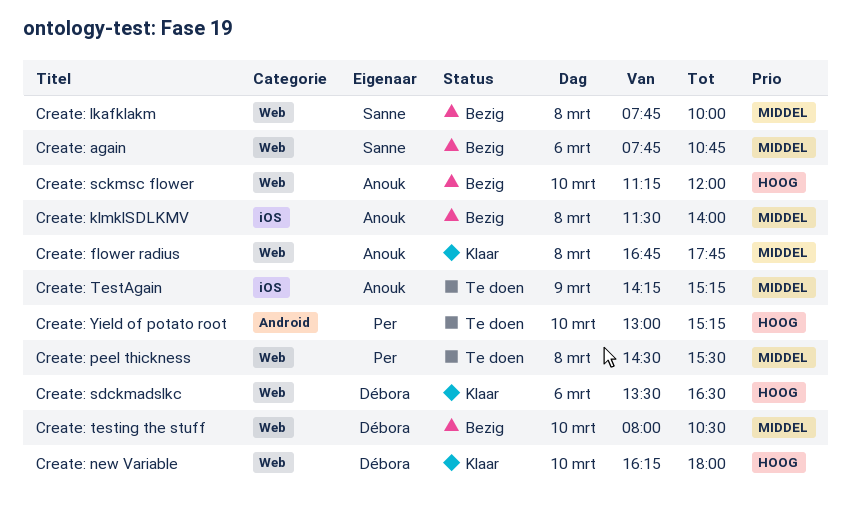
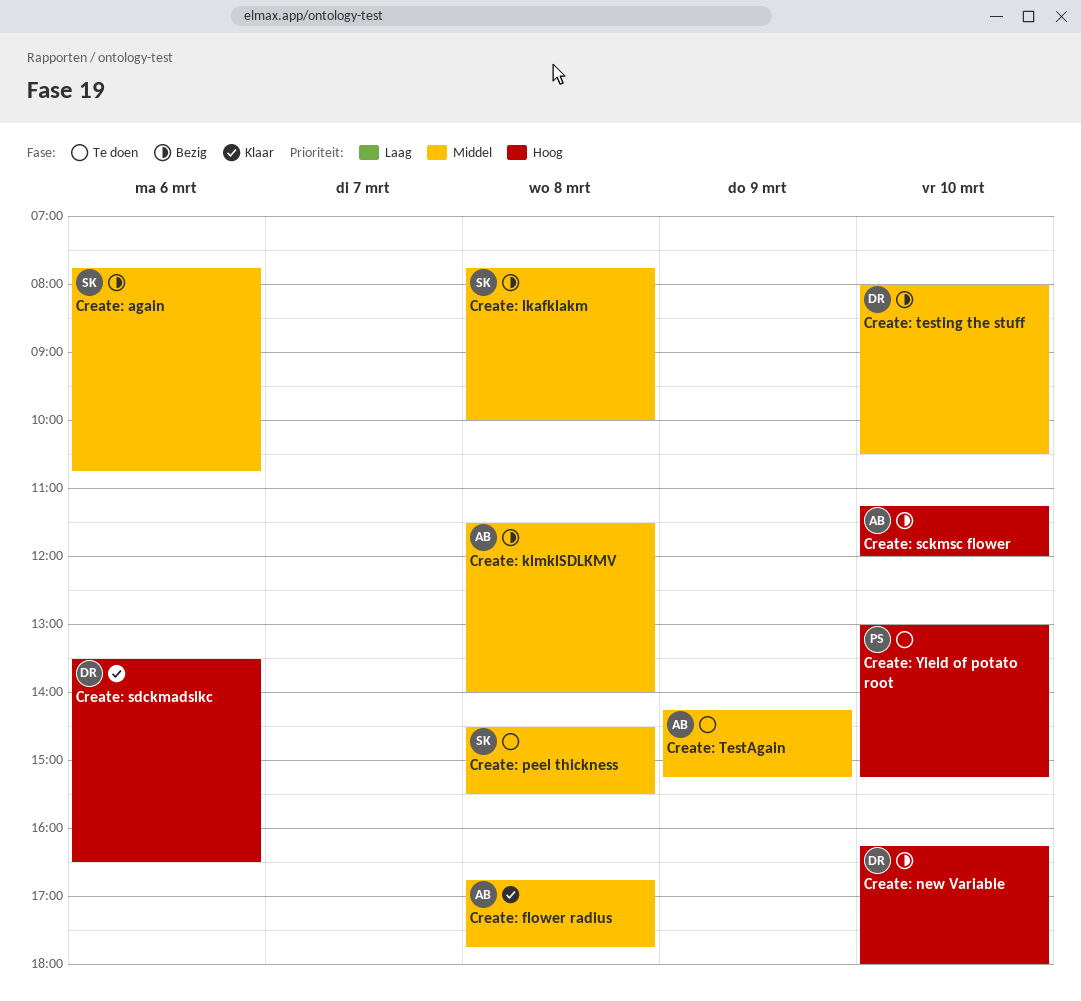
Create: new Variable, status: Klaar -> Bezig
Create: peel thickness, owner: Per -> Sanne

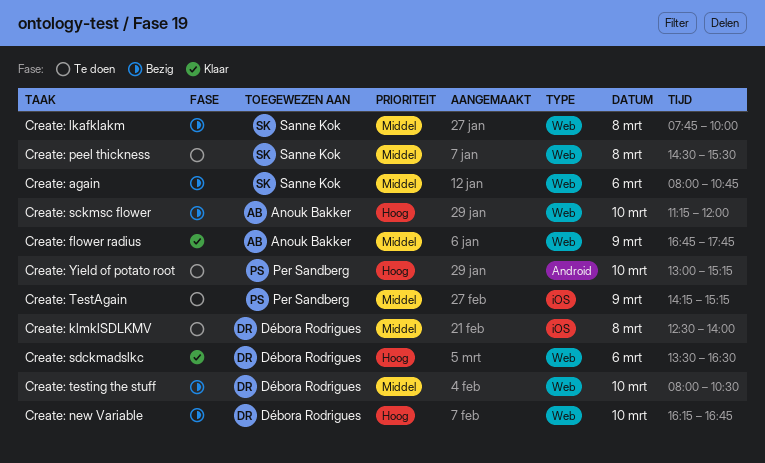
Create: again, begins: 07:45 -> 08:00
Create: flower radius, day: Mar 8 -> Mar 9
Create: klmklSDLKMV, status: Bezig -> Te doen
Create: klmklSDLKMV, owner: Anouk Bakker -> Débora Rodrigues
Create: klmklSDLKMV, begins: 11:30 -> 12:30
Create: new Variable, ends: 18:00 -> 16:45
Create: TestAgain, owner: Anouk Bakker -> Per Sandberg

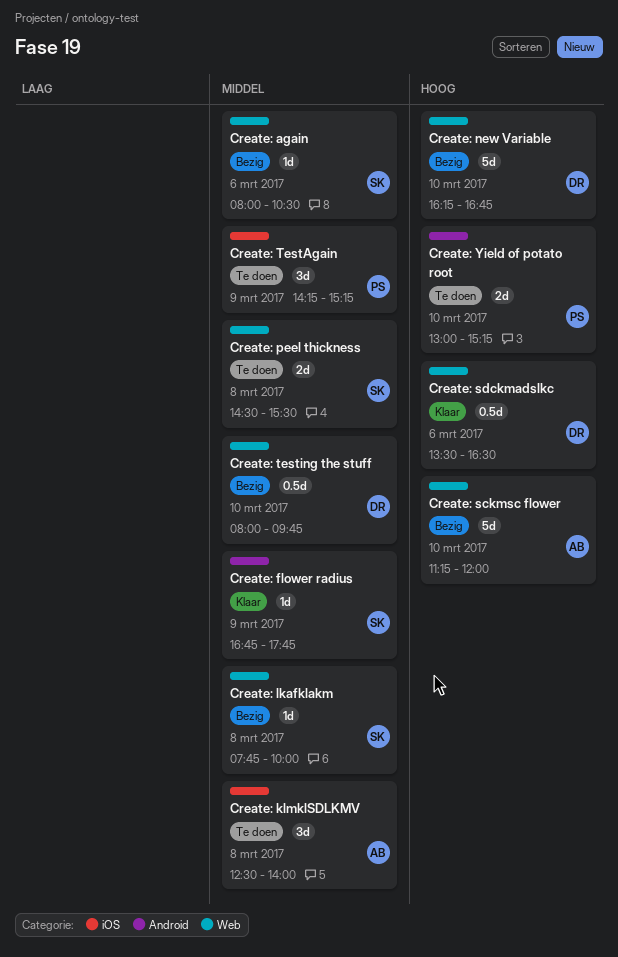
Create: again, ends: 10:45 -> 10:30
Create: flower radius, owner: Anouk Bakker -> Sanne Kok
Create: flower radius, label: Web -> Android
Create: klmklSDLKMV, owner: Débora Rodrigues -> Anouk Bakker
Create: testing the stuff, ends: 10:30 -> 09:45

